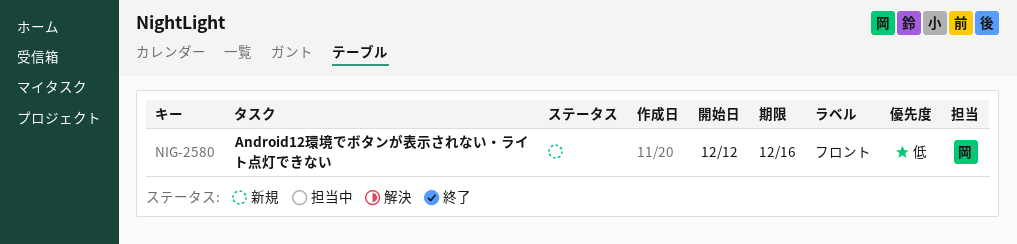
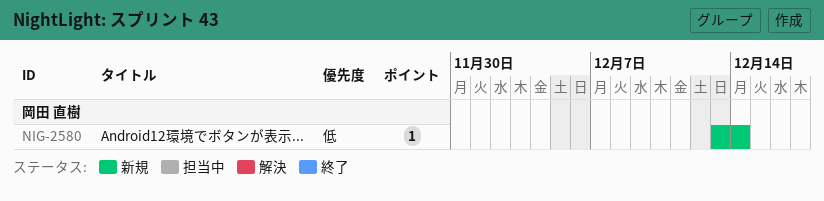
NIG-2580, start: Dec 12 -> Dec 13
NIG-2580, due: Dec 16 -> Dec 14

